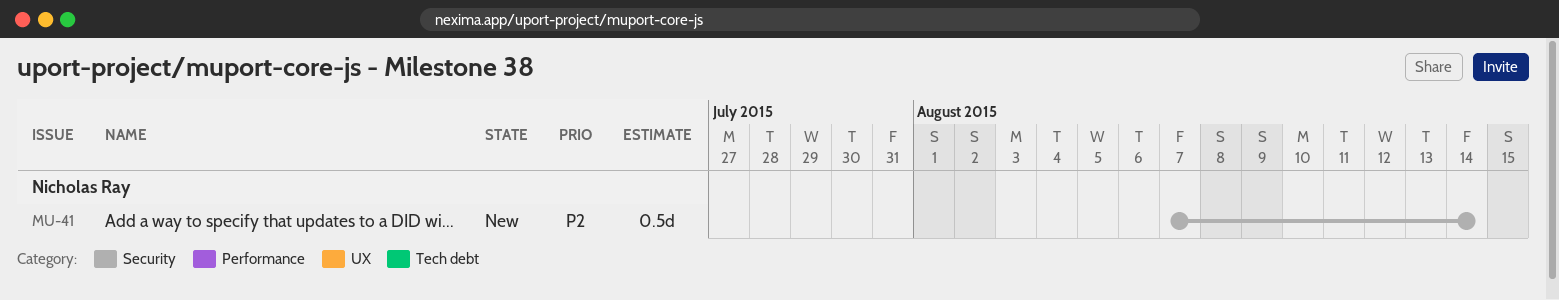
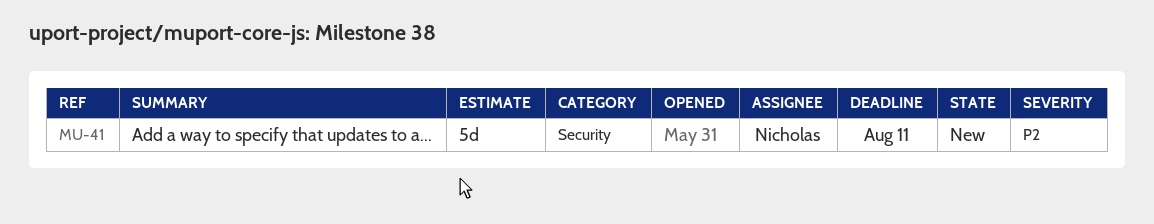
MU-41, estimate: 0.5d -> 5d
MU-41, due: Aug 14 -> Aug 11

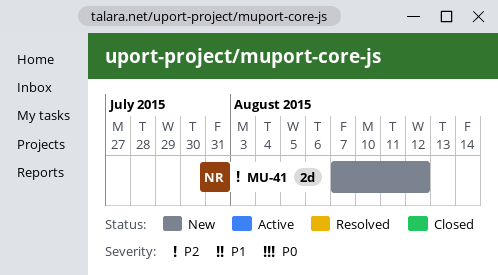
MU-41, estimate: 5d -> 2d
MU-41, due: Aug 11 -> Aug 12

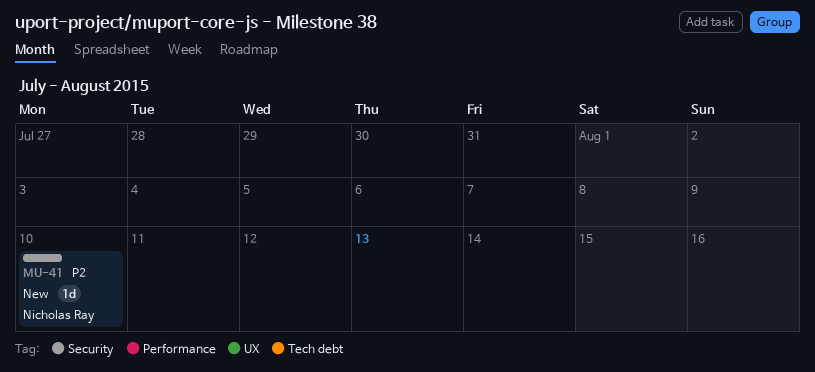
MU-41, estimate: 2d -> 1d
MU-41, due: Aug 12 -> Aug 10

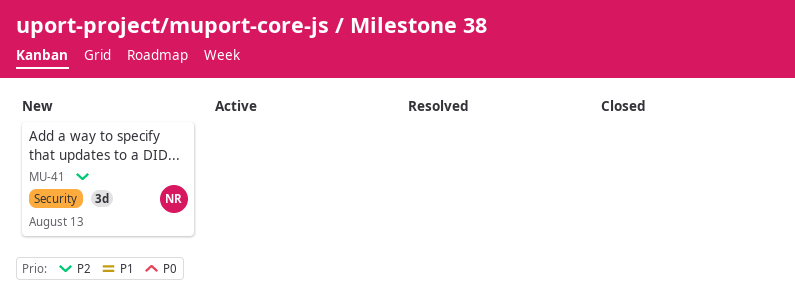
MU-41, estimate: 1d -> 3d
MU-41, due: Aug 10 -> Aug 13

